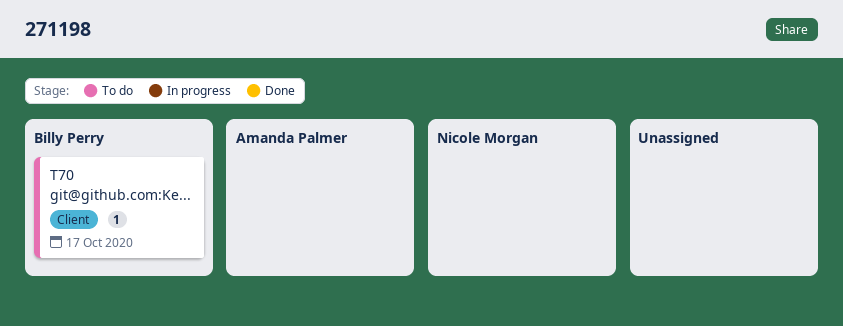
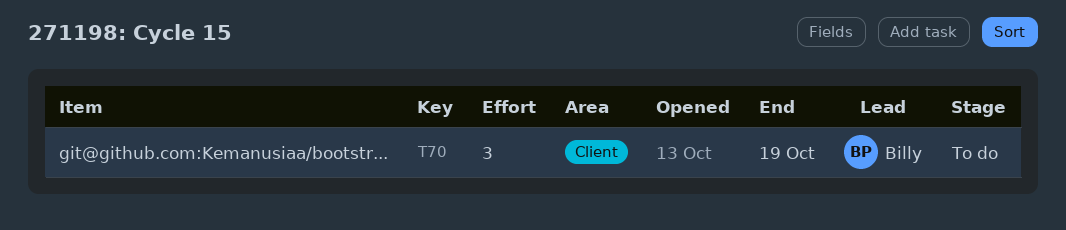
T70, estimate: 1 -> 3
T70, due: Oct 17 -> Oct 19

